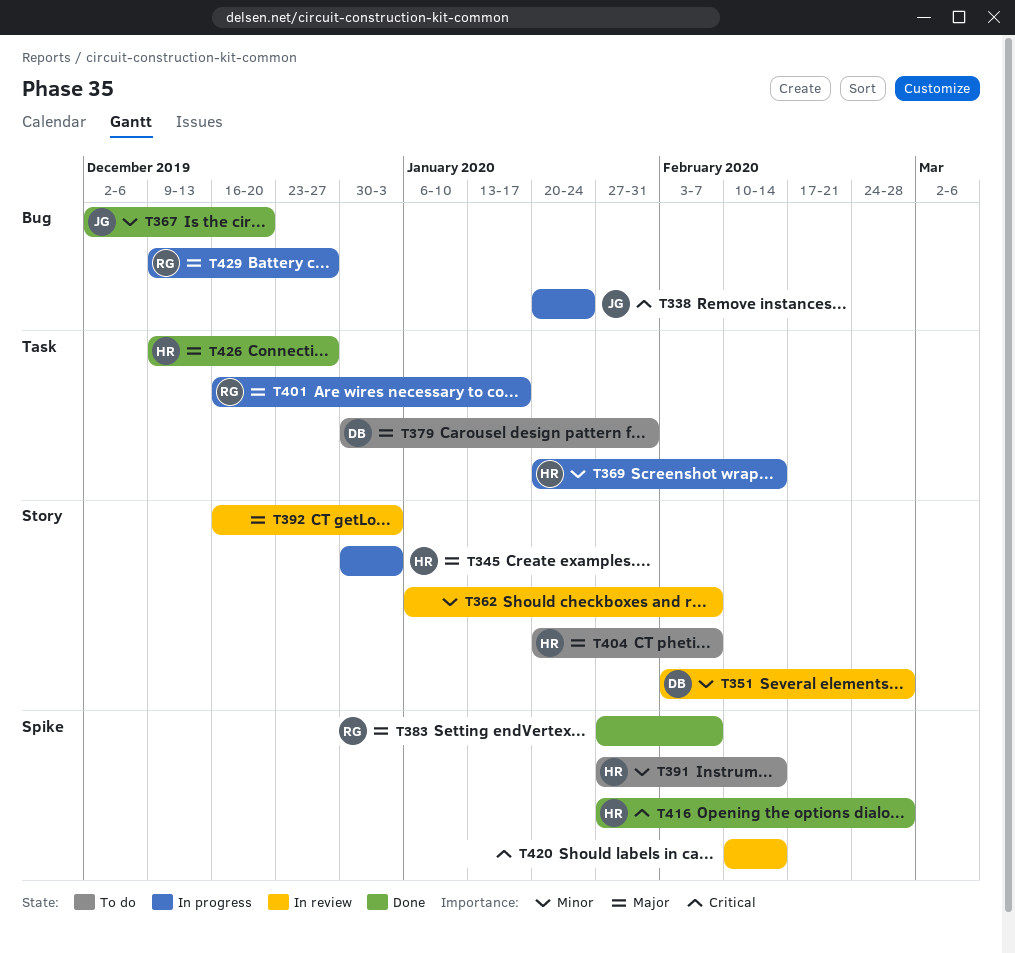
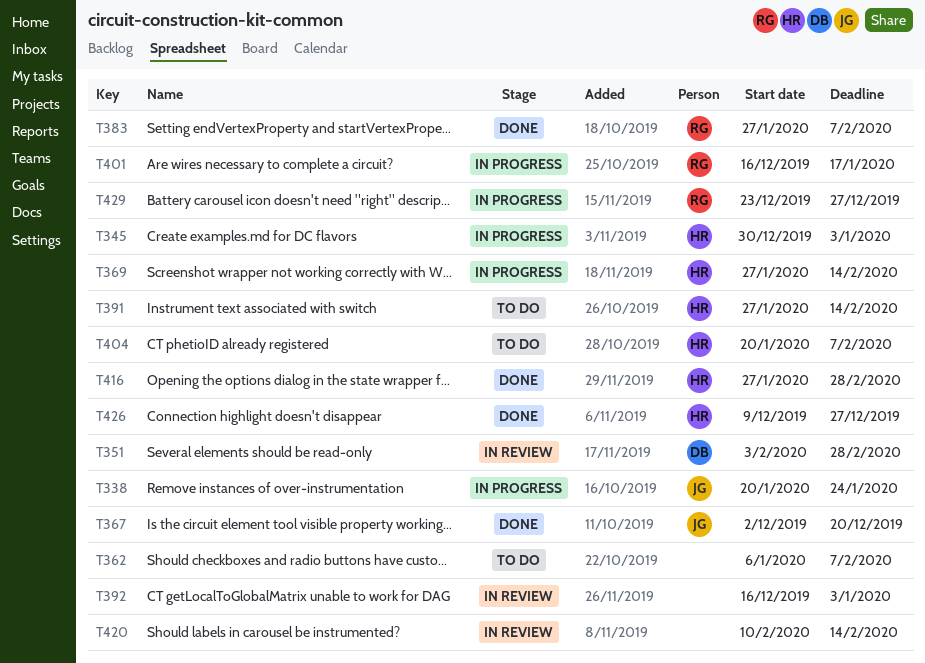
T362, status: In review -> To do
T369, start: Jan 20 -> Jan 27
T379: present -> none
T429, start: Dec 9 -> Dec 23

